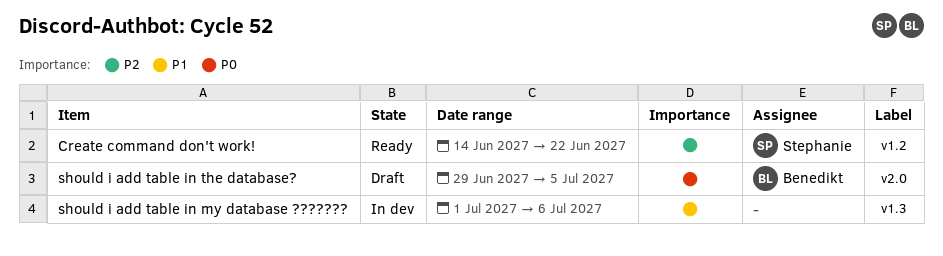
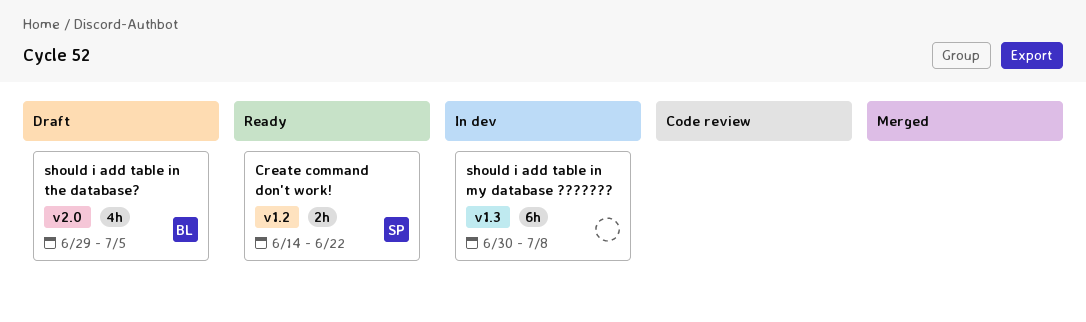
should i add table in my database ???????, start: Jul 1 -> Jun 30
should i add table in my database ???????, due: Jul 6 -> Jul 8

